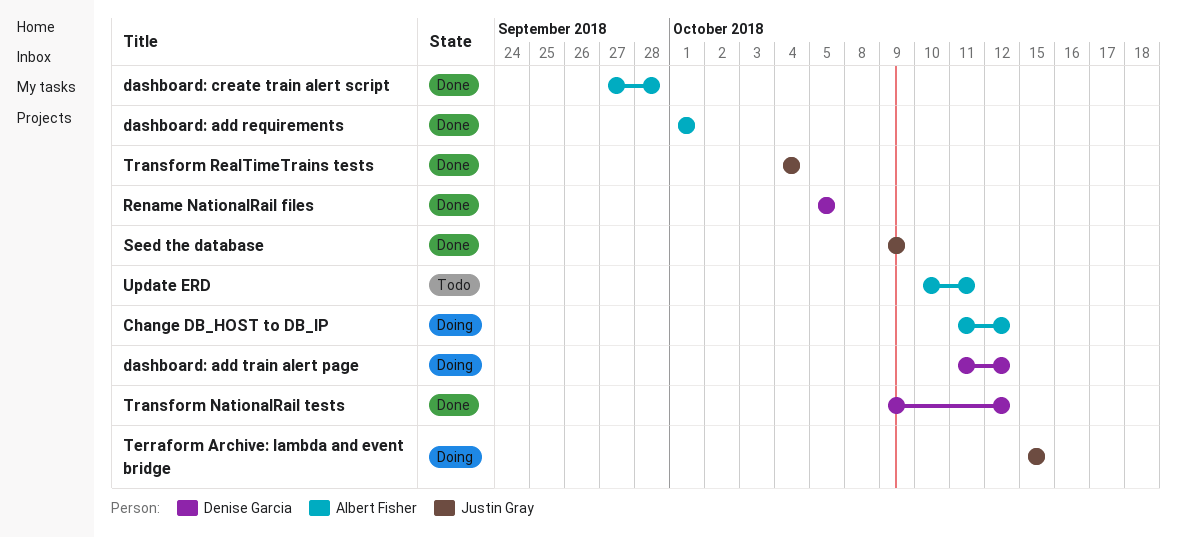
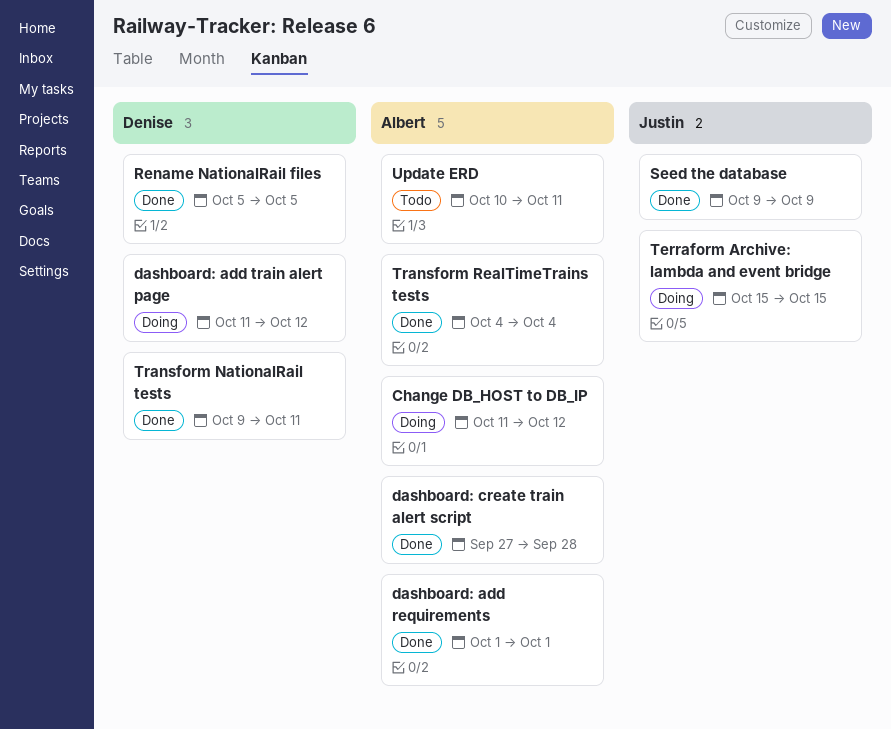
Transform NationalRail tests, due: Oct 12 -> Oct 11
Transform RealTimeTrains tests, owner: Justin Gray -> Albert Fisher

